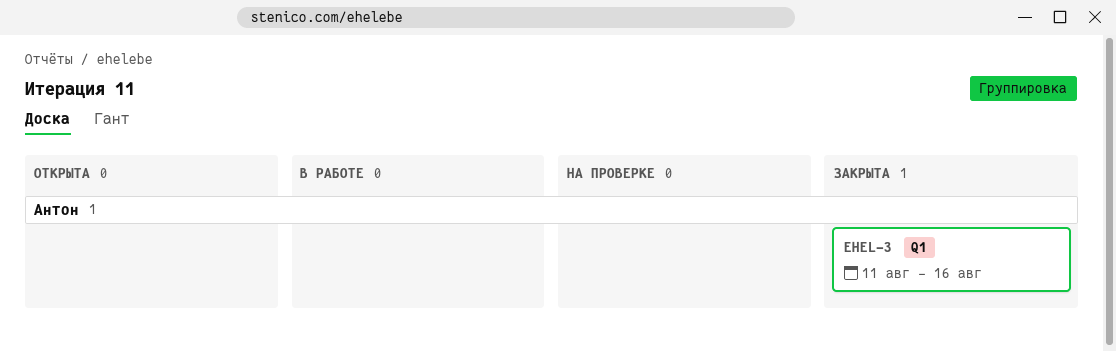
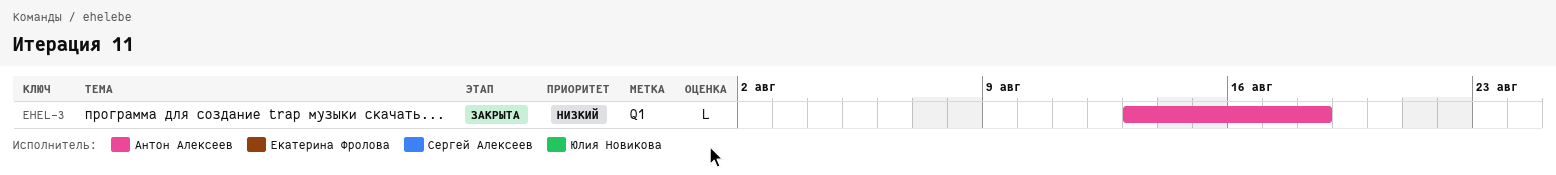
EHEL-3, start: Aug 11 -> Aug 13
EHEL-3, due: Aug 16 -> Aug 18

